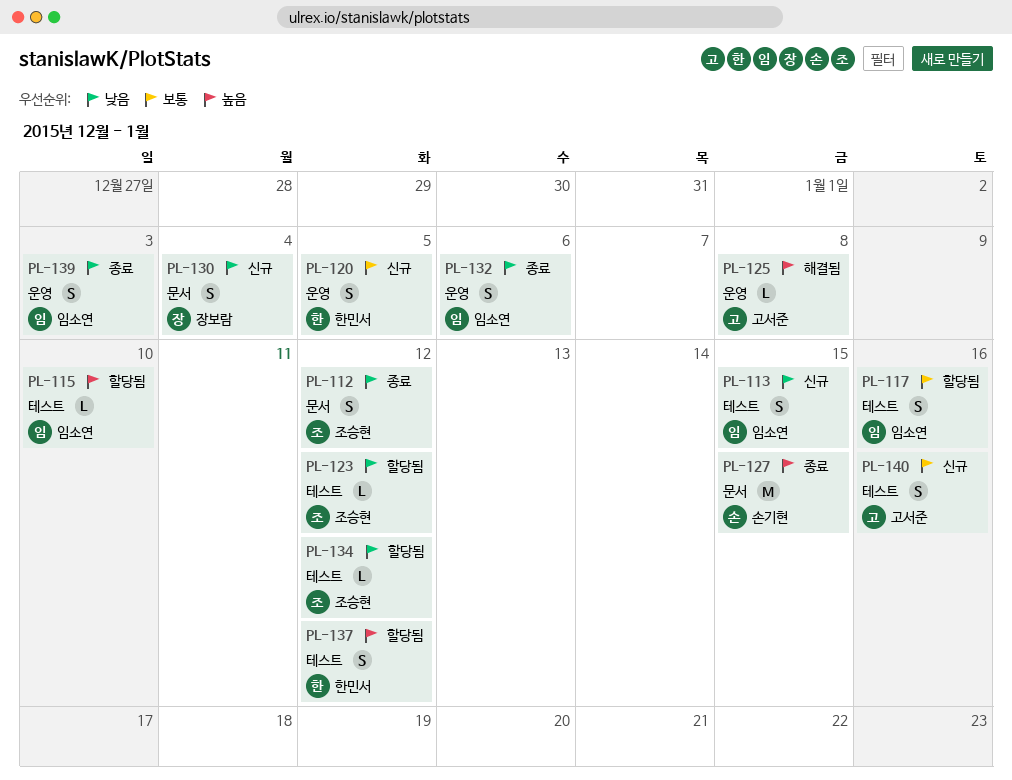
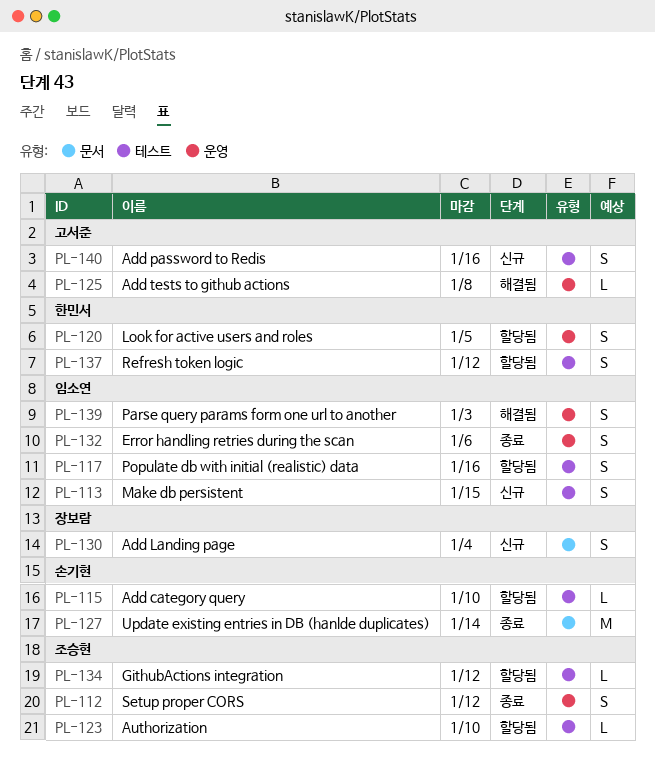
PL-112, label: 문서 -> 운영
PL-115, owner: 임소연 -> 손기현
PL-120, status: 신규 -> 할당됨
PL-123, due: Jan 12 -> Jan 10
PL-127, due: Jan 15 -> Jan 14
PL-139, status: 종료 -> 해결됨

